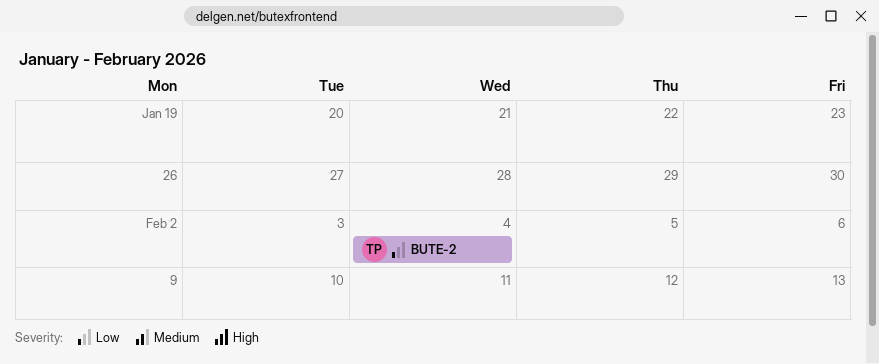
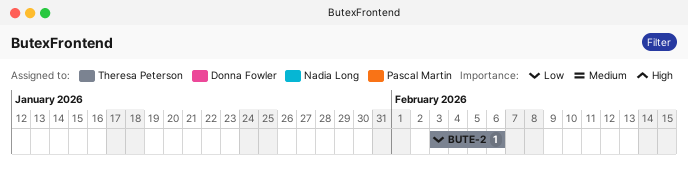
BUTE-2, start: Feb 4 -> Feb 3
BUTE-2, due: Feb 4 -> Feb 6

